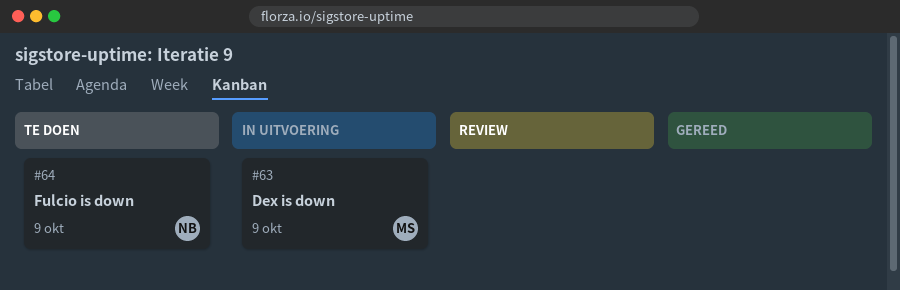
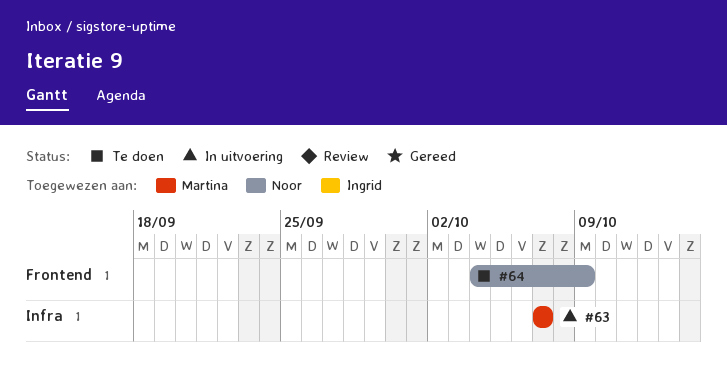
#63, due: Oct 9 -> Oct 7

